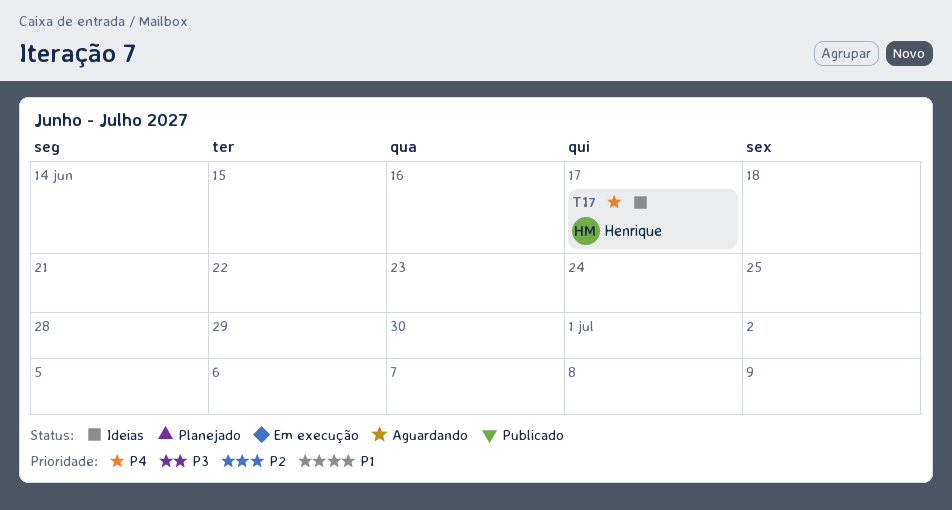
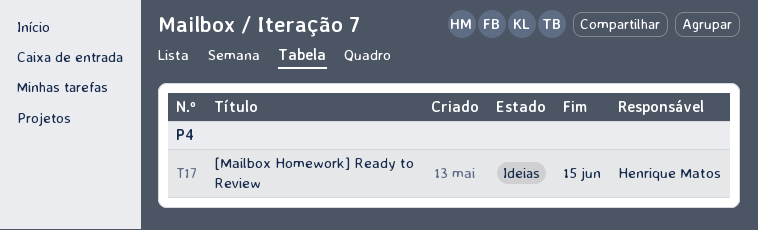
T17, due: Jun 17 -> Jun 15

